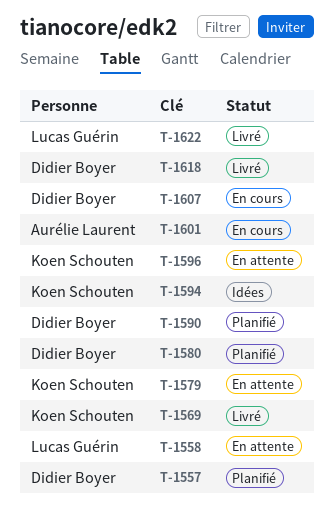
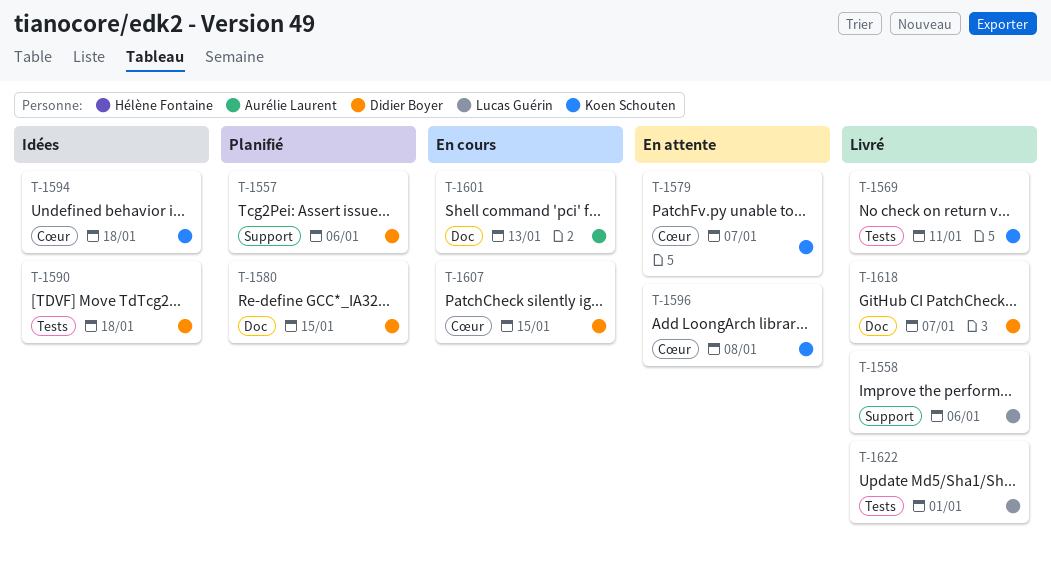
T-1558, status: En attente -> Livré
T-1590, status: Planifié -> Idées

